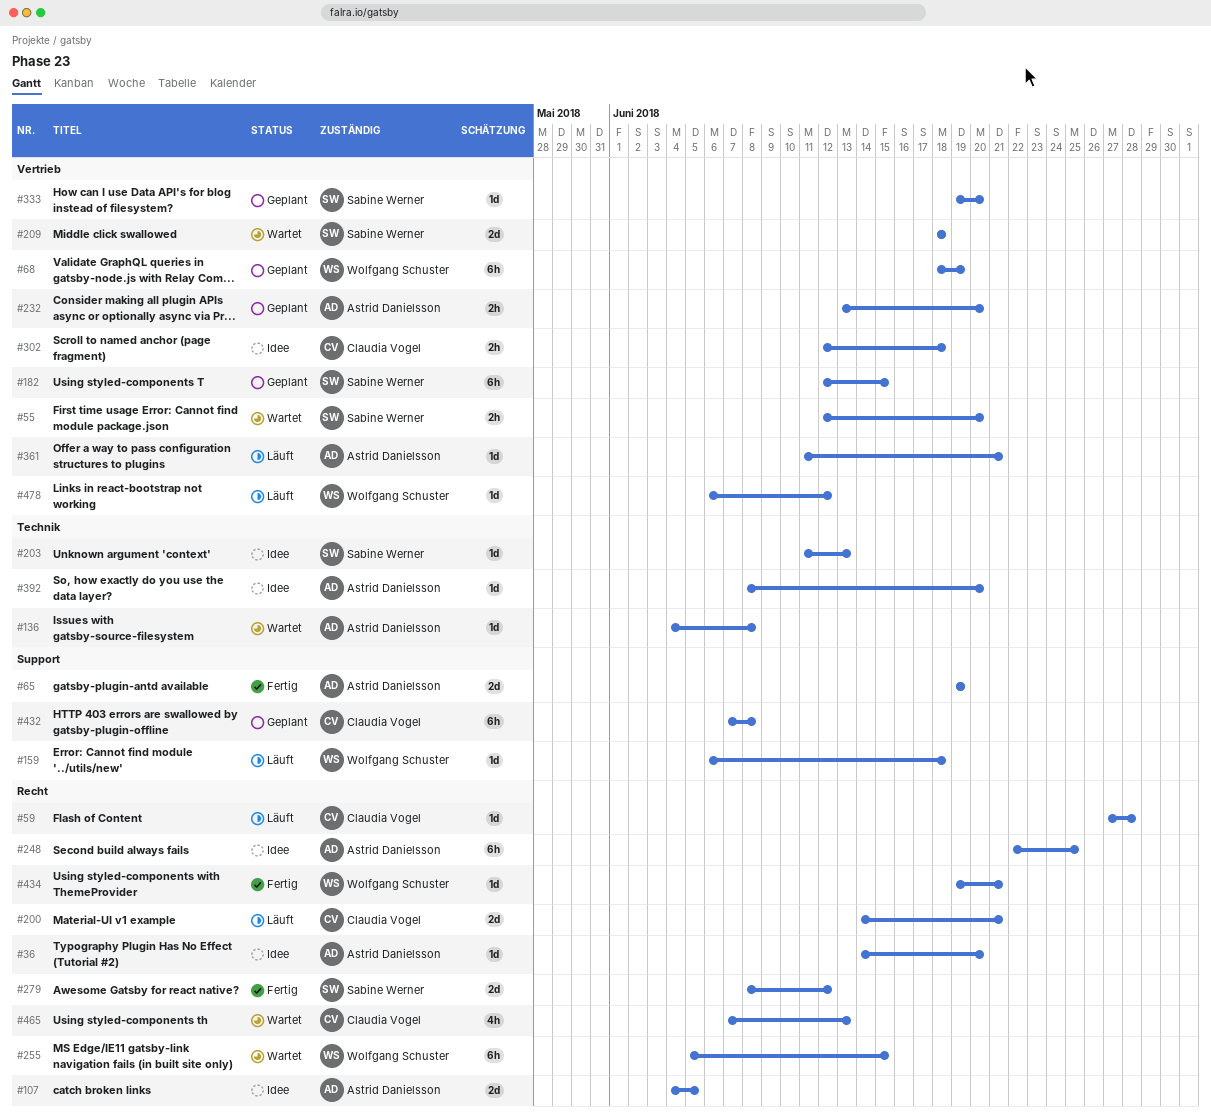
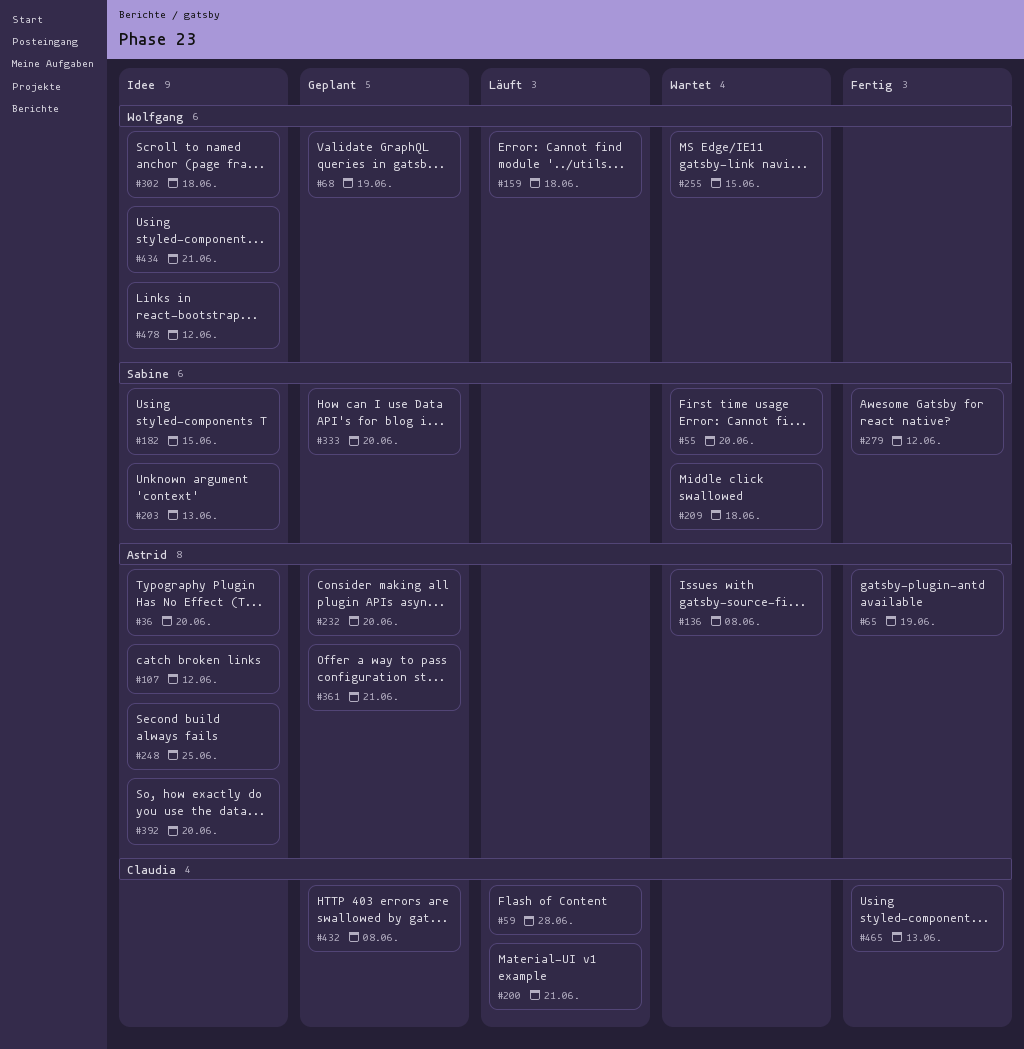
#107, due: Jun 5 -> Jun 12
#182, status: Geplant -> Idee
#302, owner: Claudia Vogel -> Wolfgang Schuster
#361, status: Läuft -> Geplant
#434, status: Fertig -> Idee
#465, status: Wartet -> Fertig
#478, status: Läuft -> Idee

